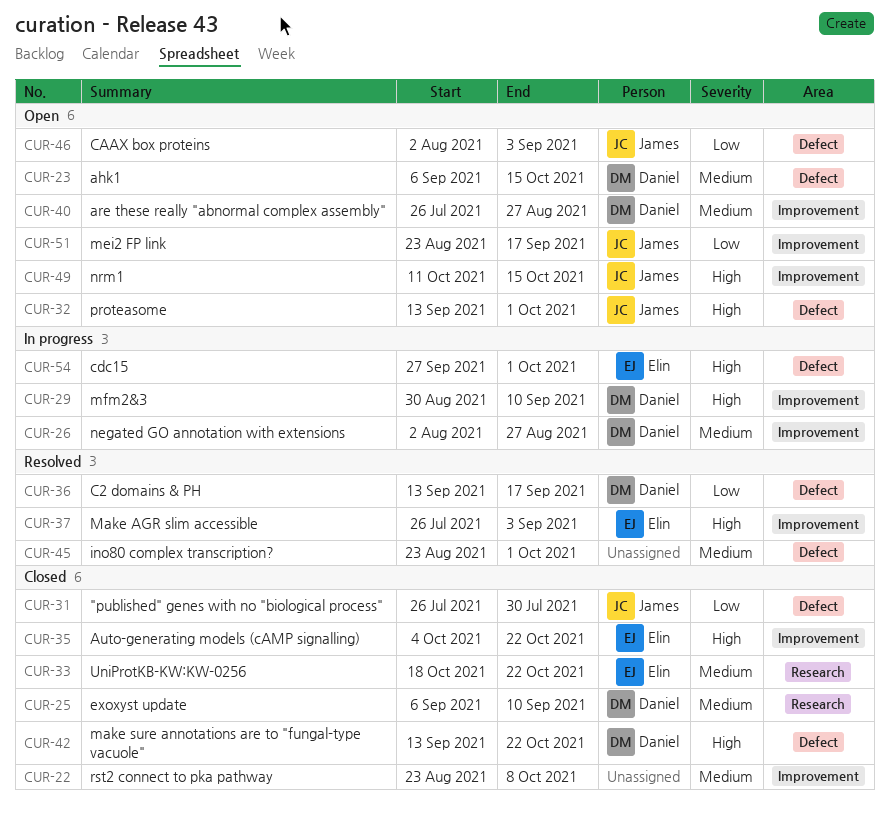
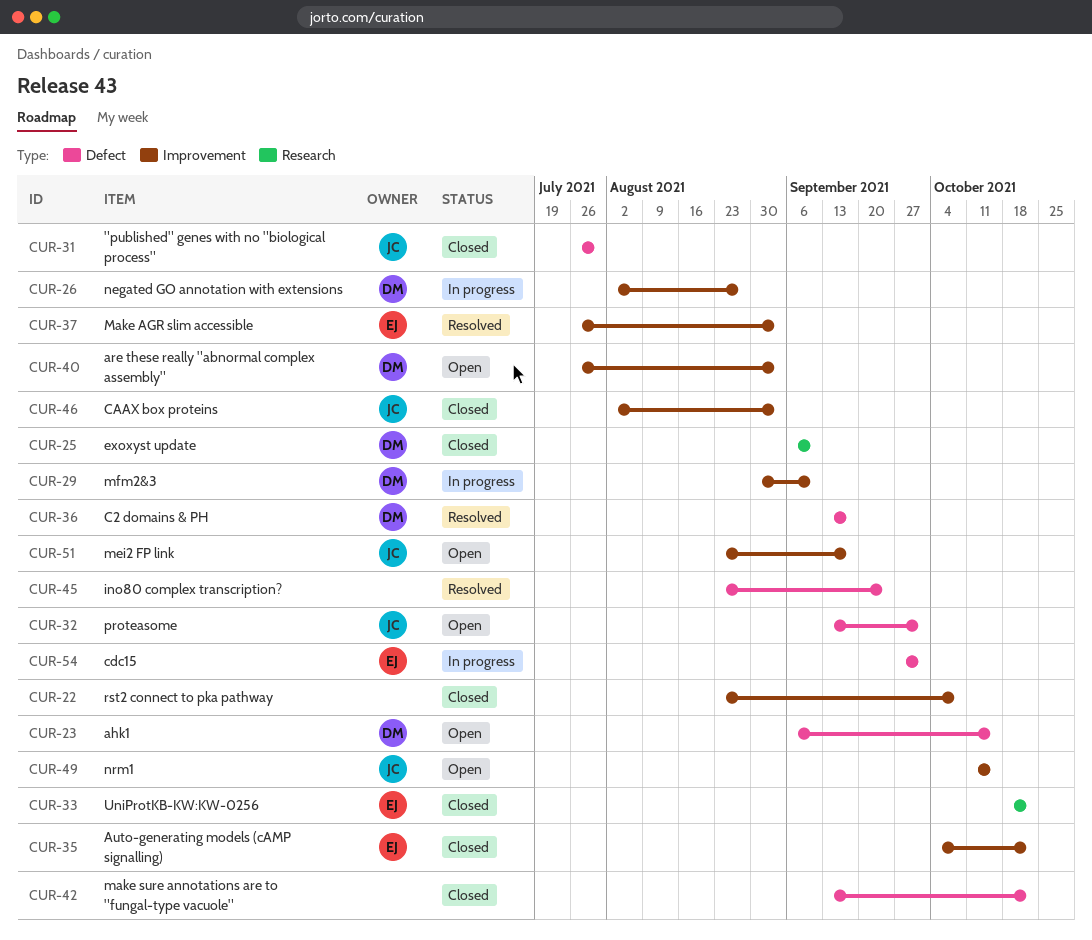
CUR-40, due: Aug 27 -> Sep 3
CUR-42, owner: Daniel -> none
CUR-45, due: Oct 1 -> Sep 24
CUR-46, status: Open -> Closed
CUR-46, label: Defect -> Improvement

